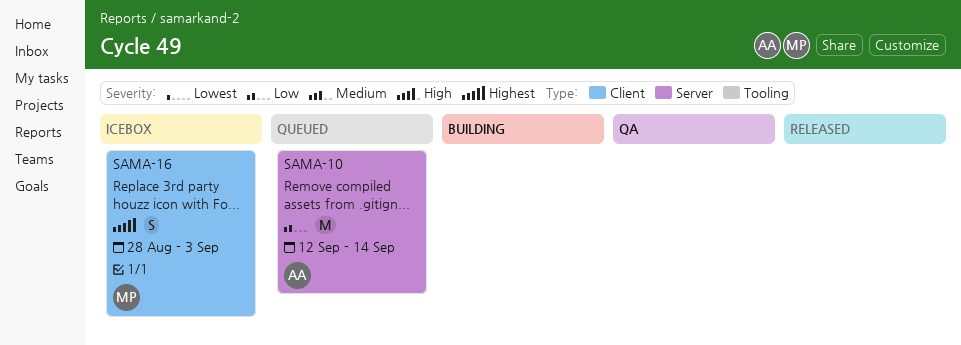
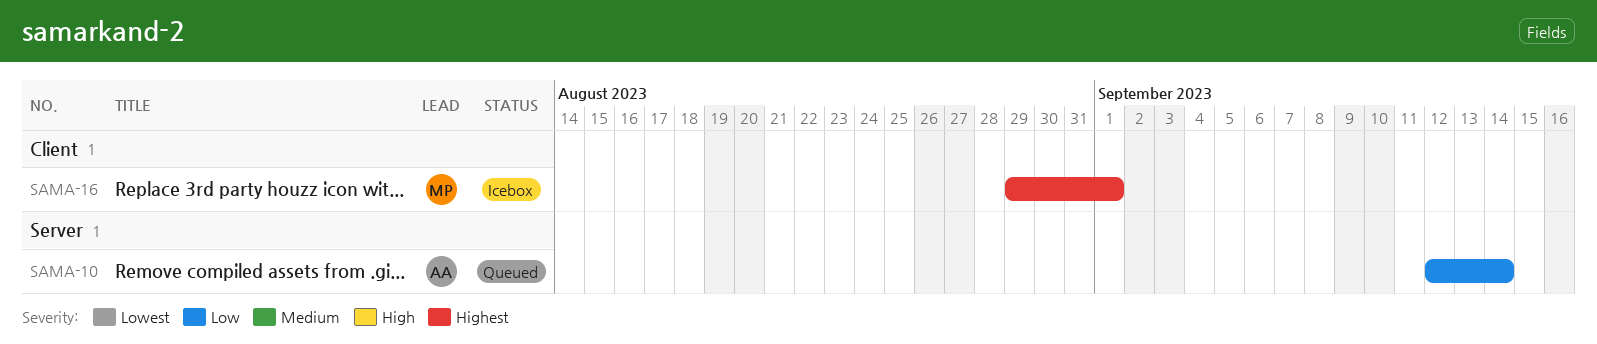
SAMA-16, start: Aug 28 -> Aug 29
SAMA-16, due: Sep 3 -> Sep 1

